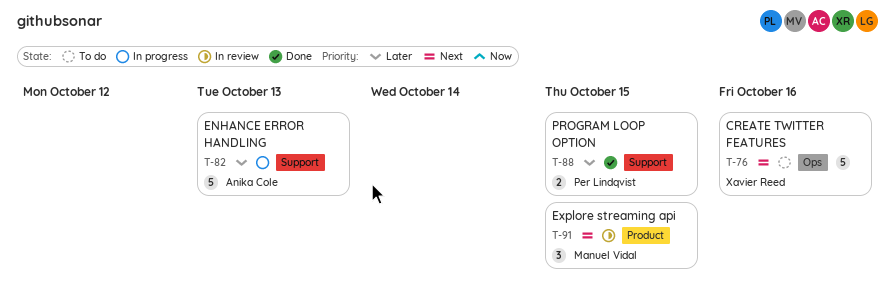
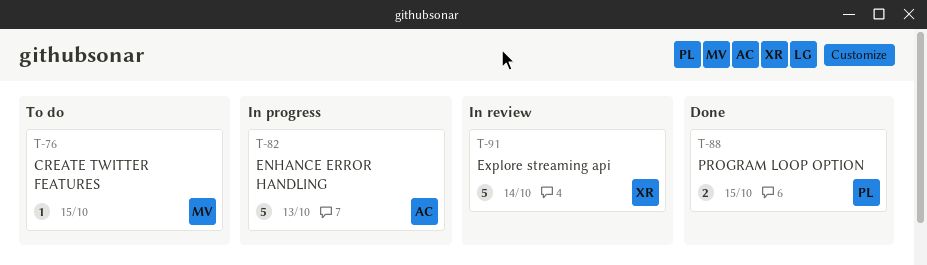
T-76, owner: Xavier Reed -> Manuel Vidal
T-76, estimate: 5 -> 1
T-76, due: Oct 16 -> Oct 15
T-91, owner: Manuel Vidal -> Xavier Reed
T-91, estimate: 3 -> 5
T-91, due: Oct 15 -> Oct 14

